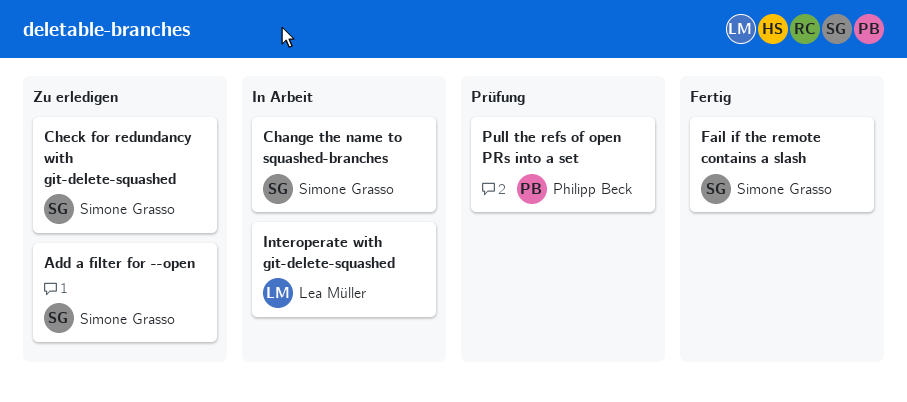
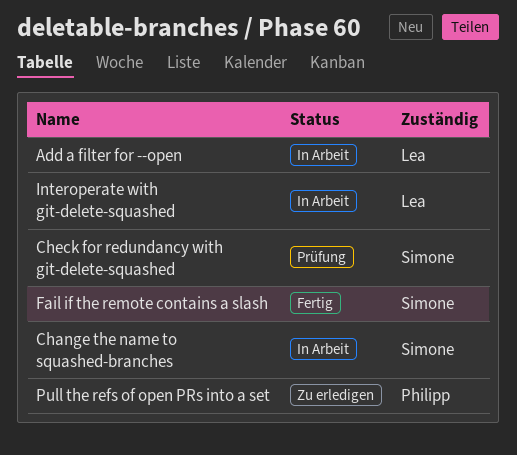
Add a filter for --open, status: Zu erledigen -> In Arbeit
Add a filter for --open, owner: Simone Grasso -> Lea Müller
Check for redundancy with git-delete-squashed, status: Zu erledigen -> Prüfung
Pull the refs of open PRs into a set, status: Prüfung -> Zu erledigen

